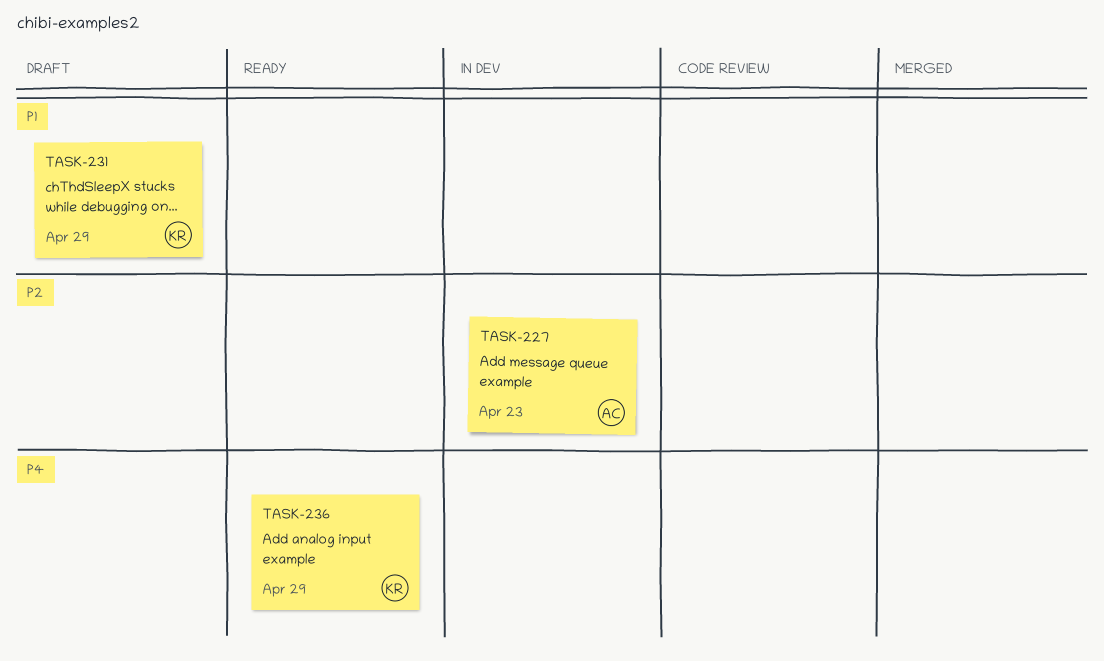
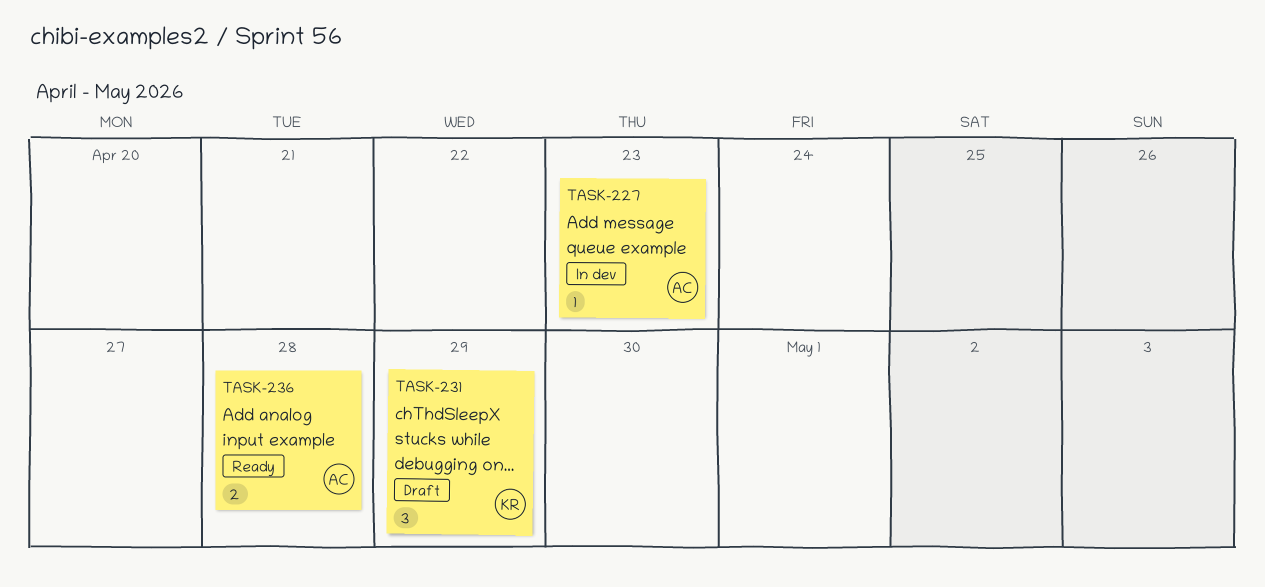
TASK-236, owner: KR -> AC
TASK-236, due: Apr 29 -> Apr 28

